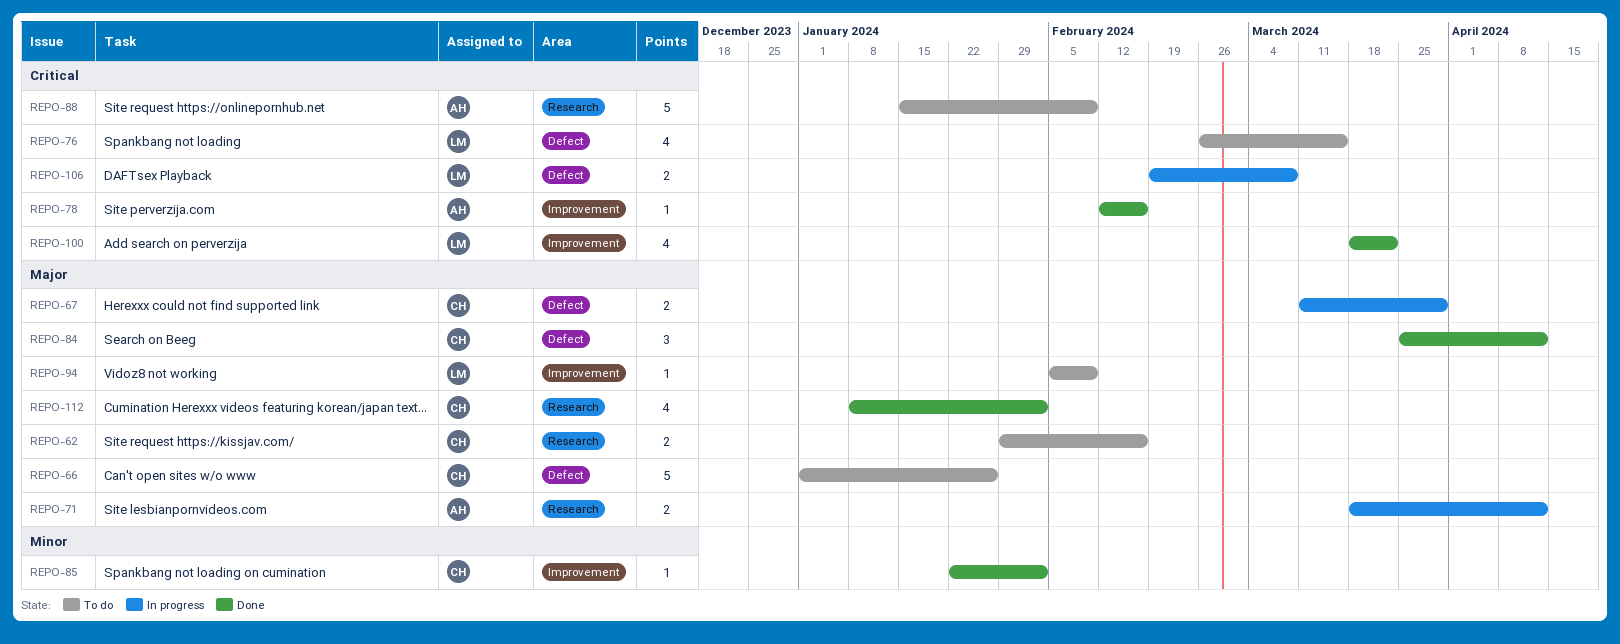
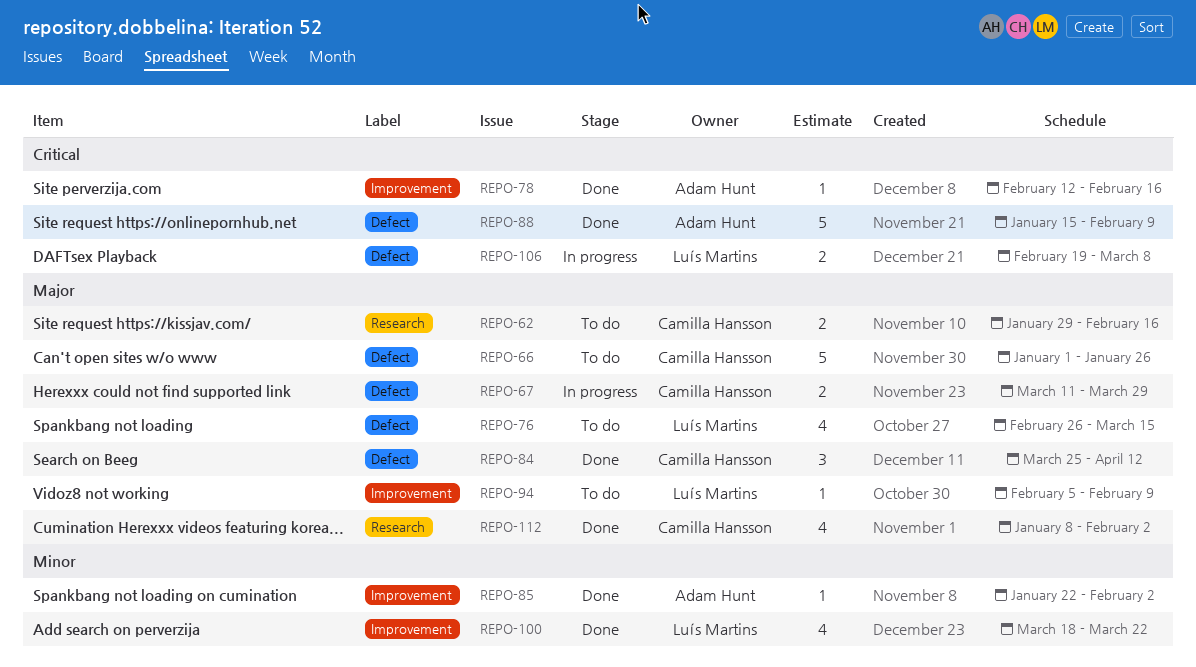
REPO-71: present -> none
REPO-76, priority: Critical -> Major
REPO-85, owner: Camilla Hansson -> Adam Hunt
REPO-88, status: To do -> Done
REPO-88, label: Research -> Defect
REPO-100, priority: Critical -> Minor

